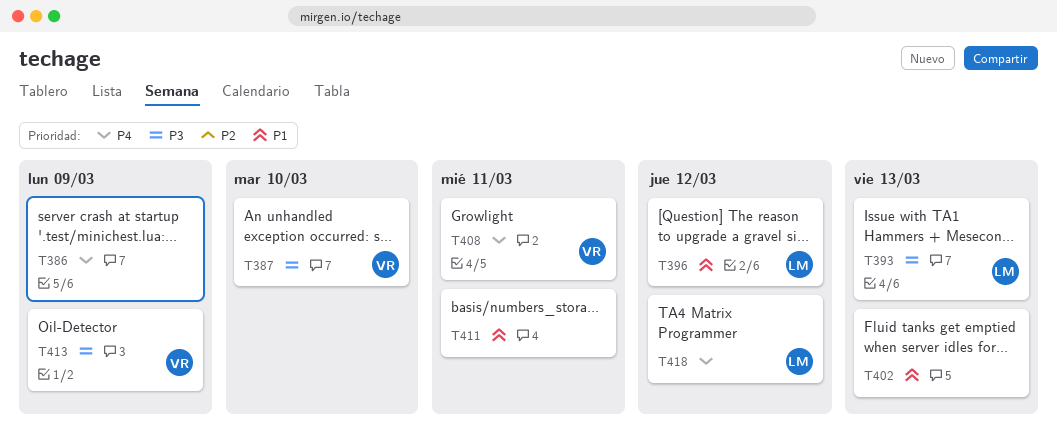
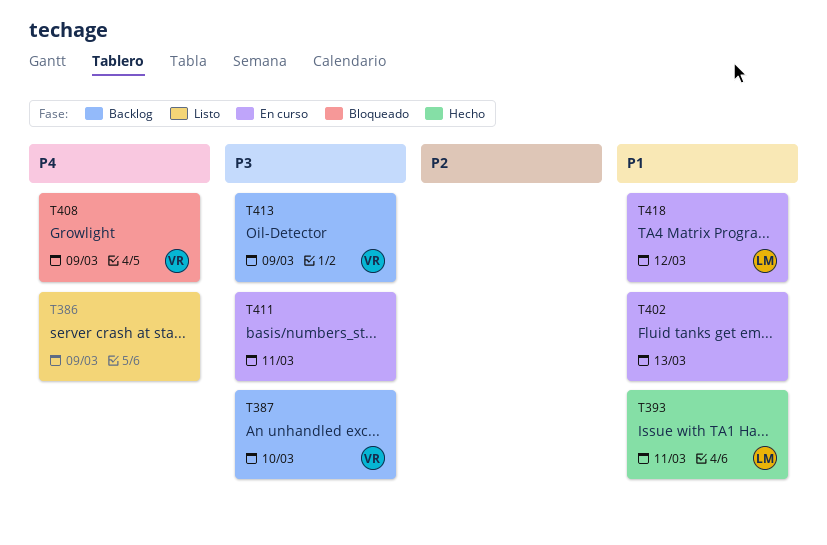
T393, priority: P3 -> P1
T393, due: Mar 13 -> Mar 11
T396: present -> none
T408, due: Mar 11 -> Mar 9
T411, priority: P1 -> P3
T418, priority: P4 -> P1

